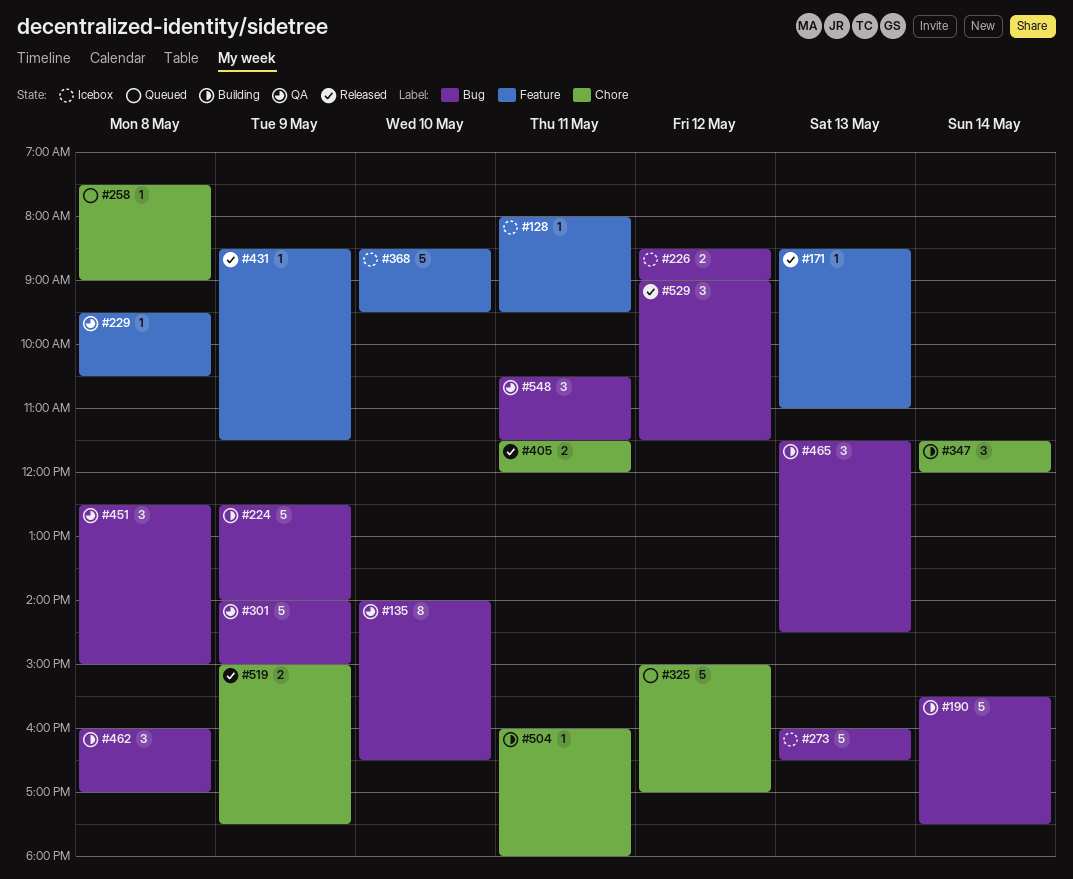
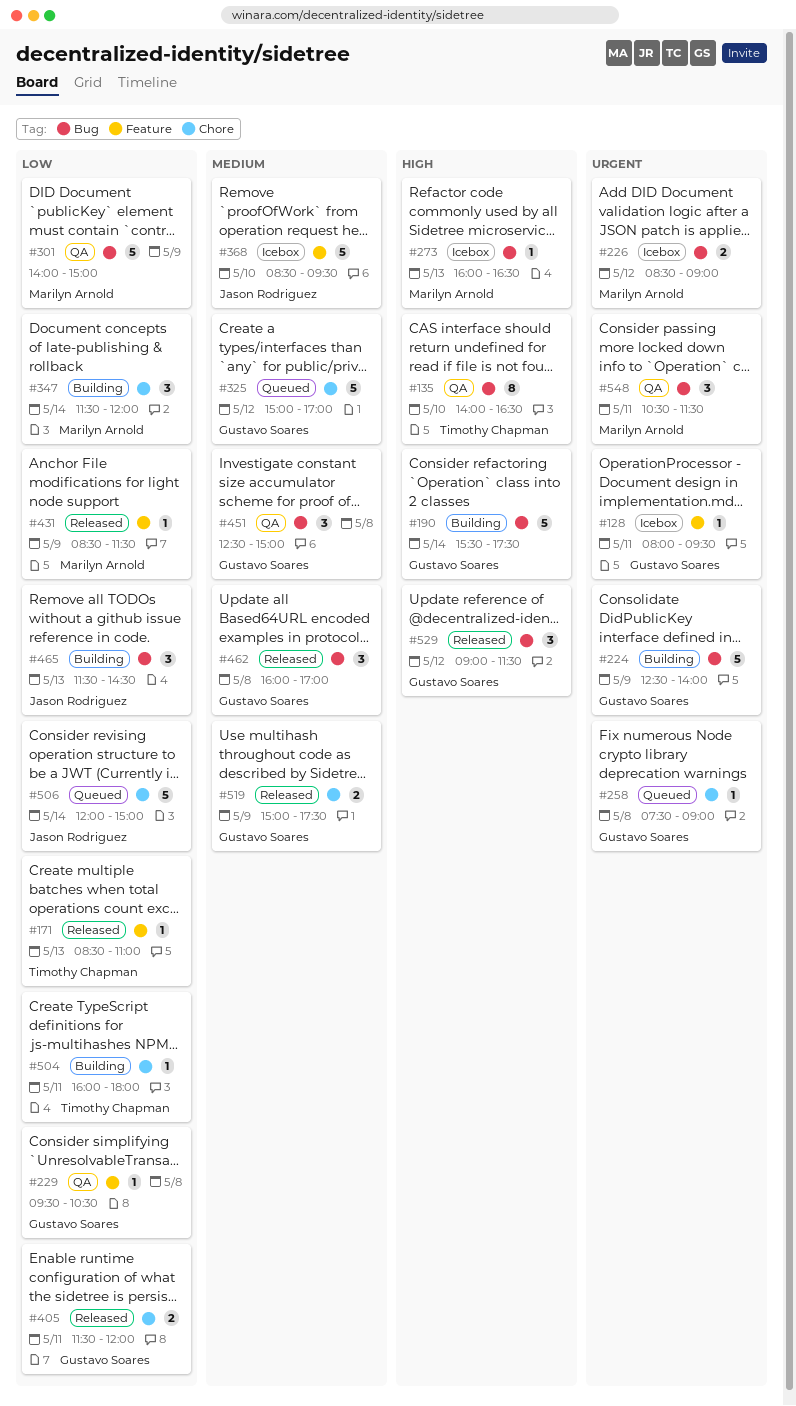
#273, estimate: 5 -> 1
#462, status: Building -> Released
#506: none -> present

